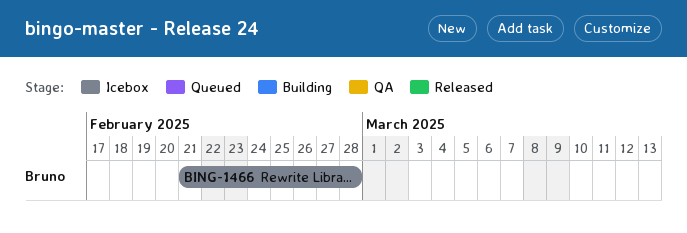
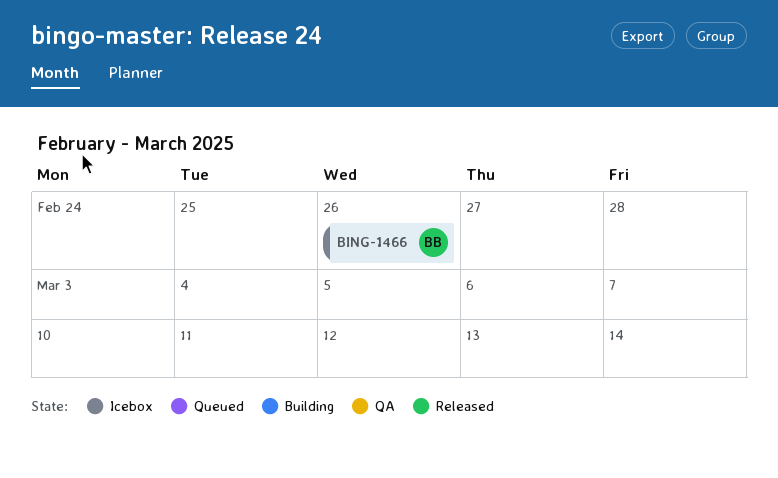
BING-1466, due: Feb 28 -> Feb 26

